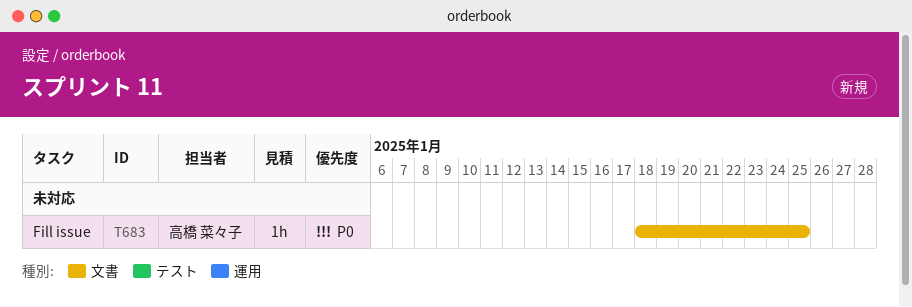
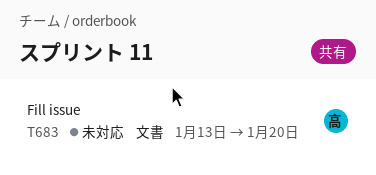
T683, start: Jan 18 -> Jan 13
T683, due: Jan 25 -> Jan 20

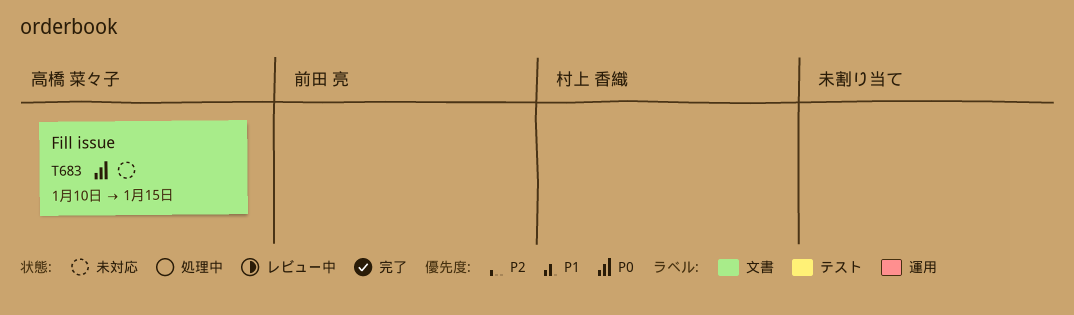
T683, start: Jan 13 -> Jan 10
T683, due: Jan 20 -> Jan 15

